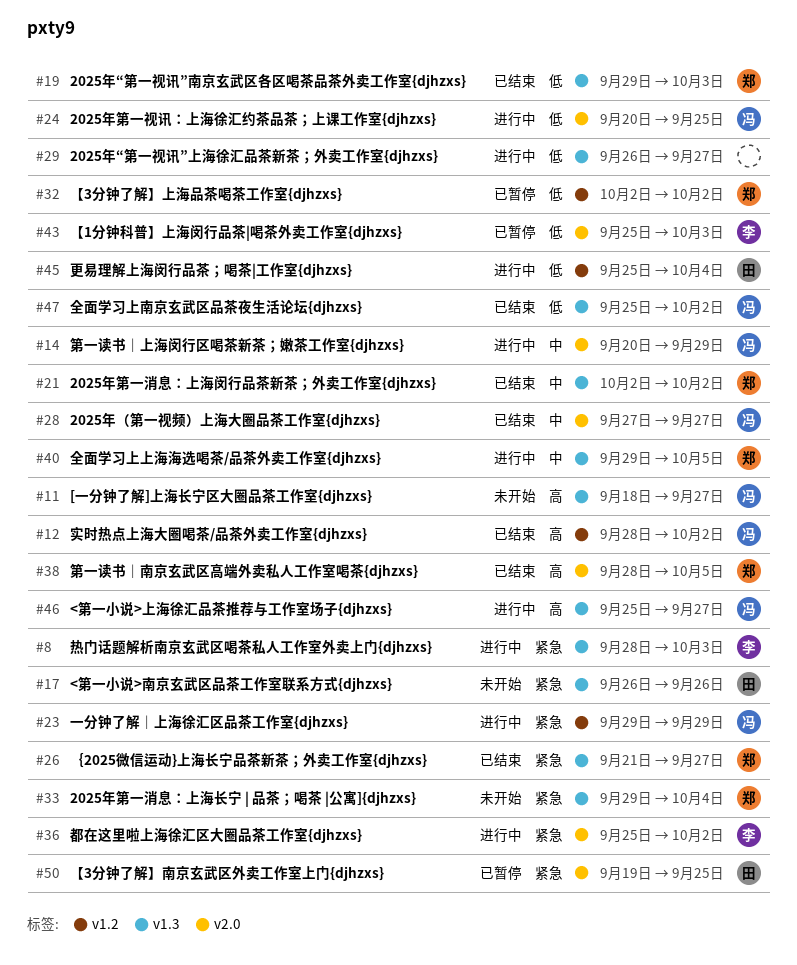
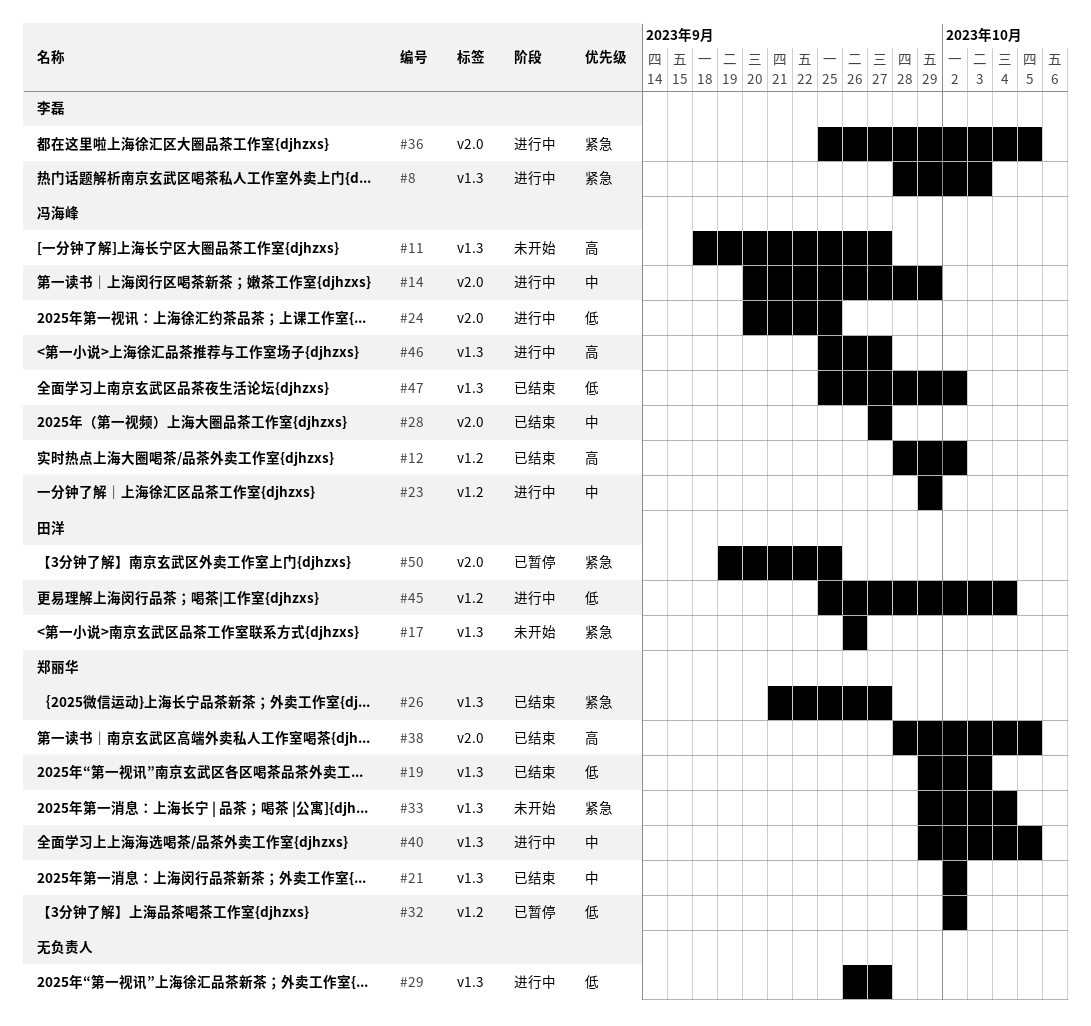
#23, priority: 紧急 -> 中
#36, due: Oct 2 -> Oct 5
#43: present -> none

